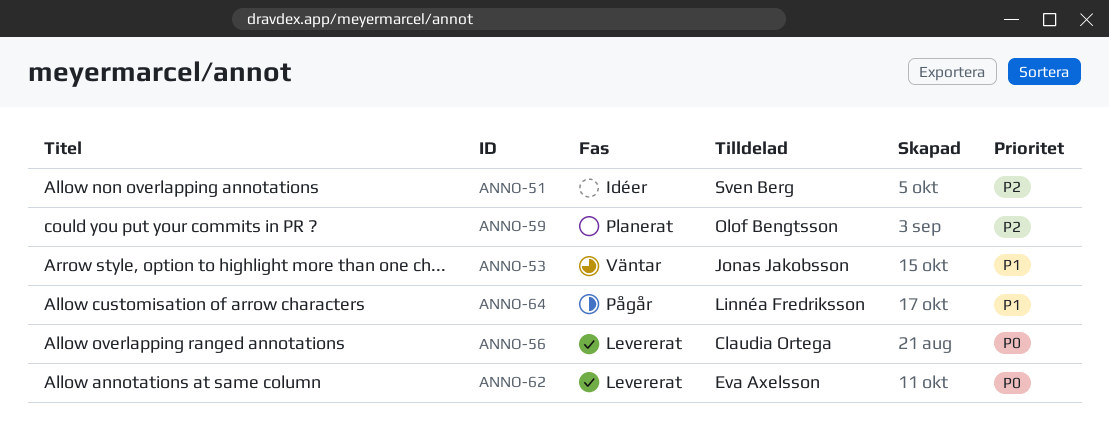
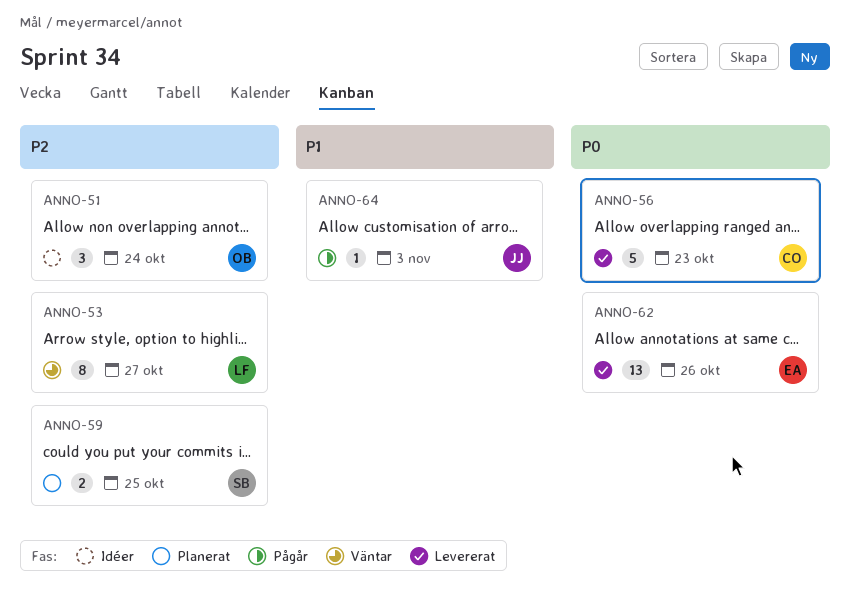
ANNO-51, owner: Sven Berg -> Olof Bengtsson
ANNO-53, owner: Jonas Jakobsson -> Linnéa Fredriksson
ANNO-53, priority: P1 -> P2
ANNO-59, owner: Olof Bengtsson -> Sven Berg
ANNO-64, owner: Linnéa Fredriksson -> Jonas Jakobsson

